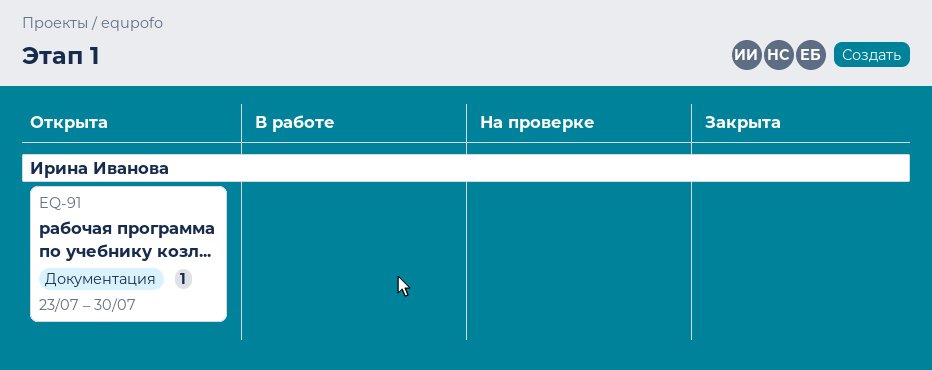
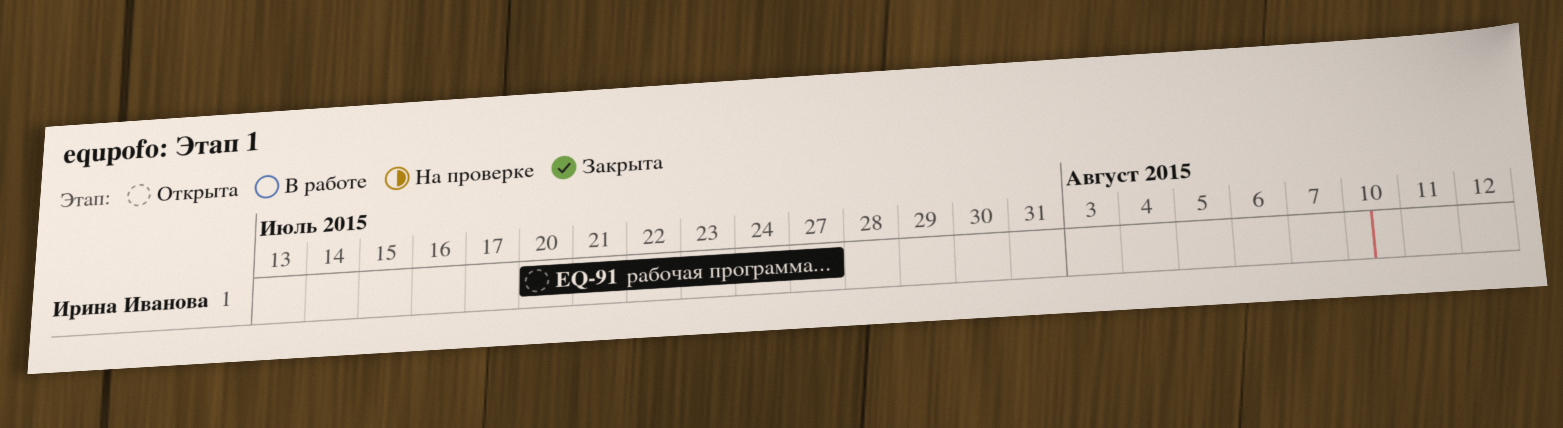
EQ-91, start: Jul 23 -> Jul 20
EQ-91, due: Jul 30 -> Jul 27

